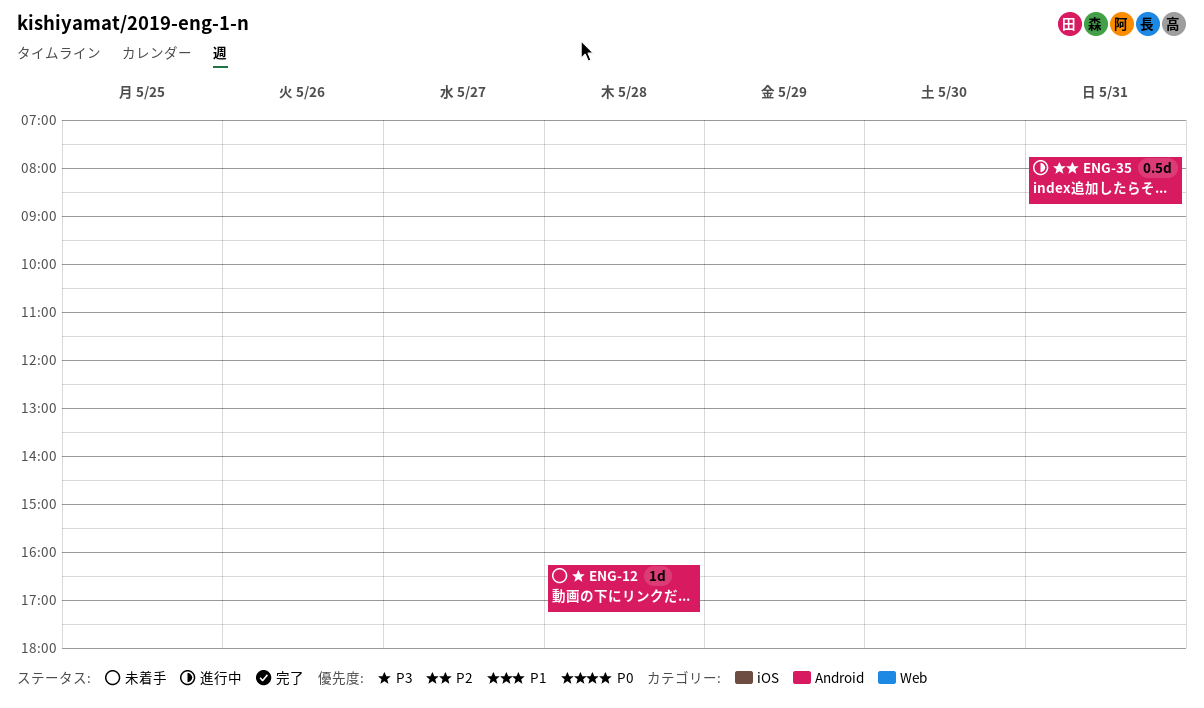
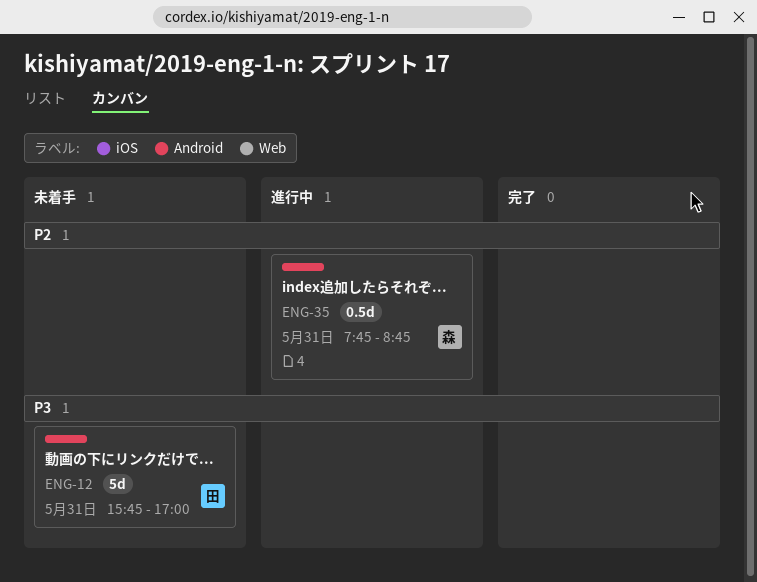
ENG-12, estimate: 1d -> 5d
ENG-12, day: May 28 -> May 31
ENG-12, begins: 16:15 -> 15:45
ENG-12, ends: 17:15 -> 17:00

